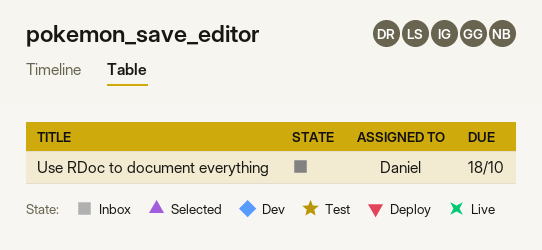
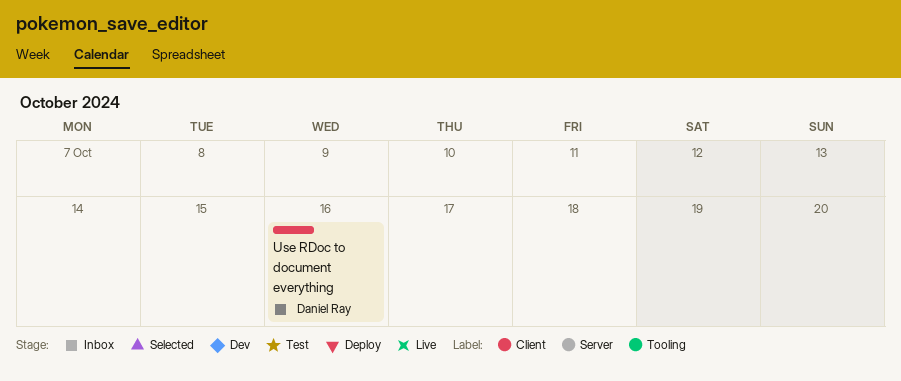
Use RDoc to document everything, due: Oct 18 -> Oct 16

